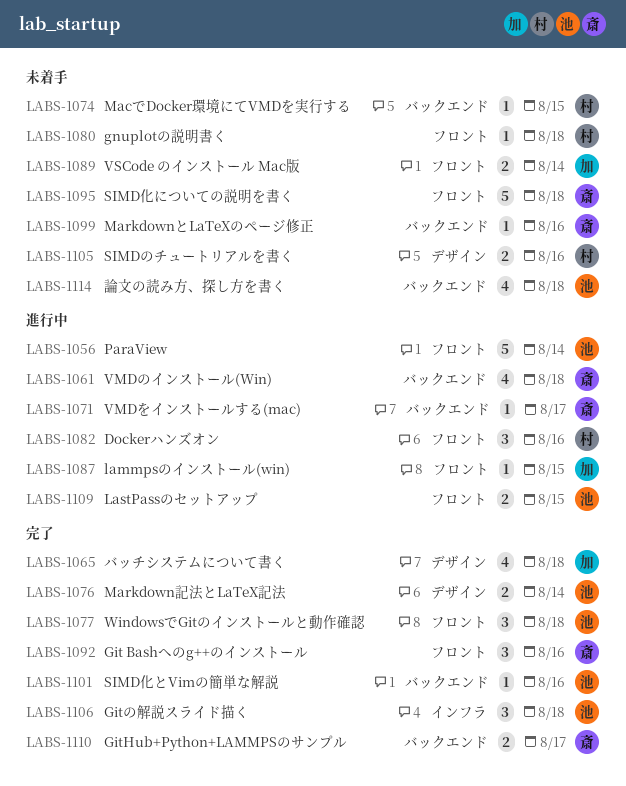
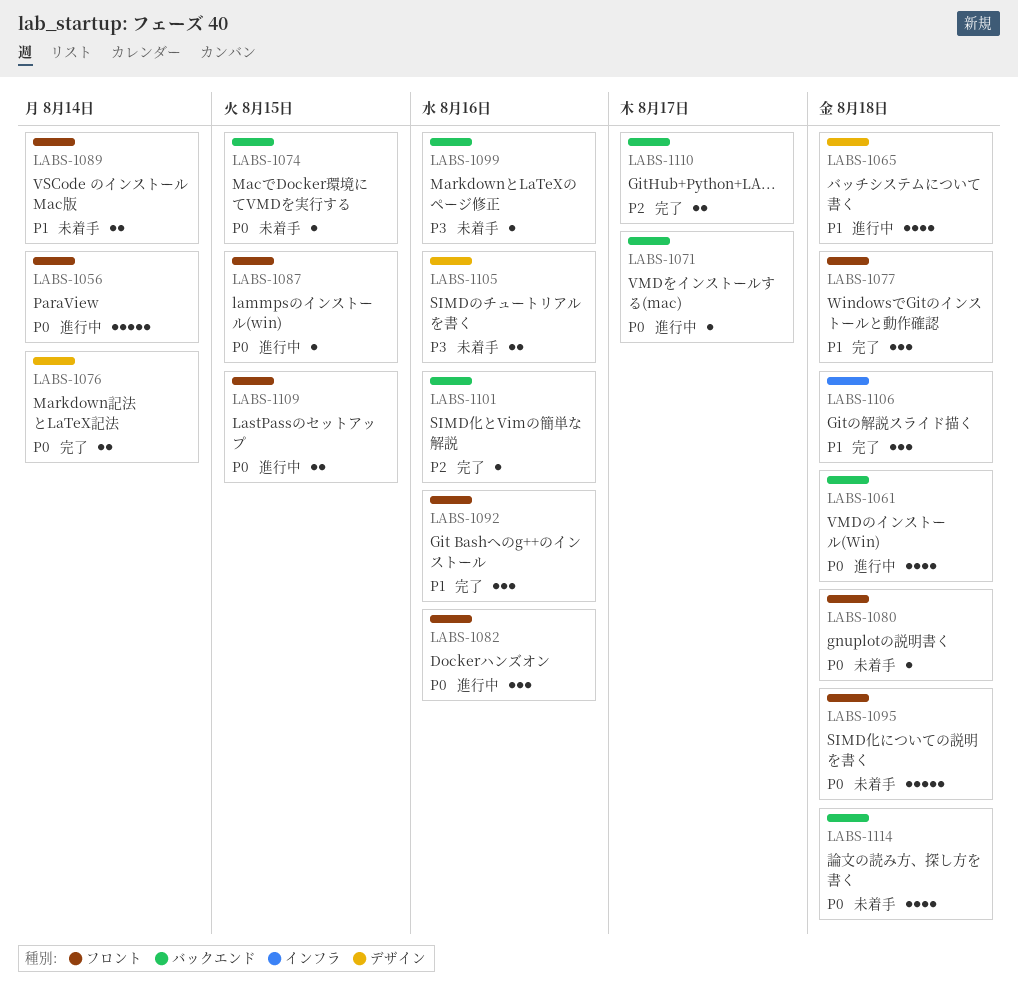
LABS-1065, status: 完了 -> 進行中

